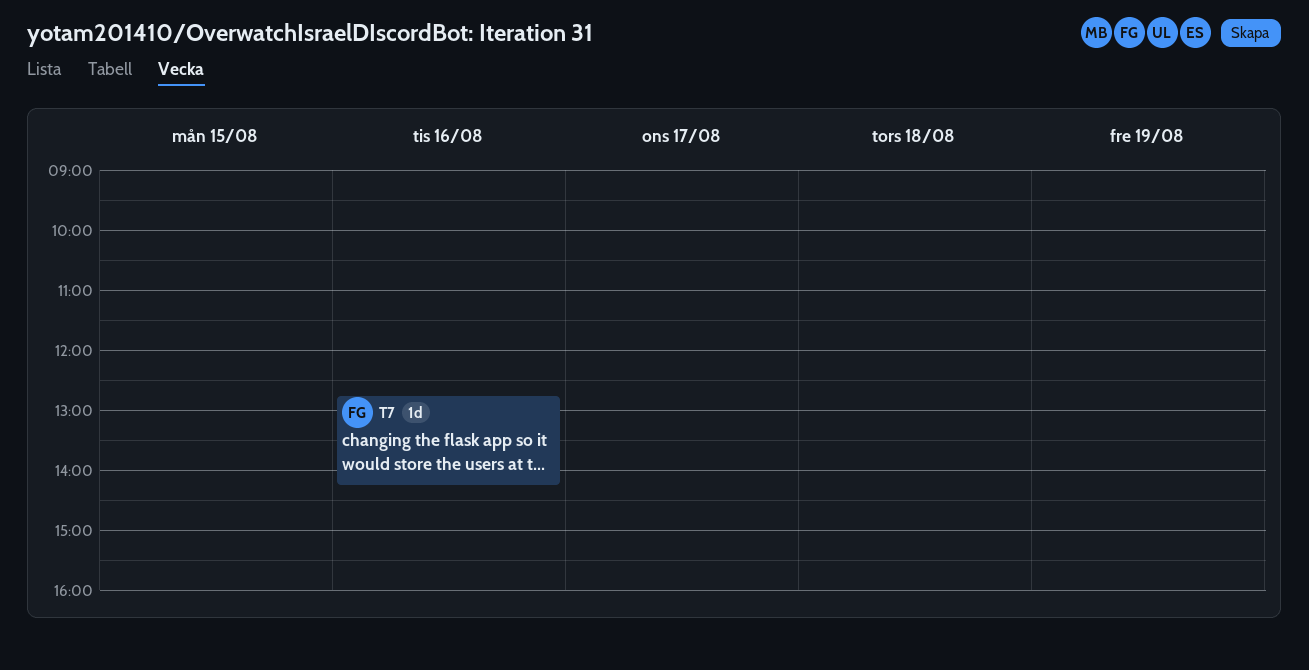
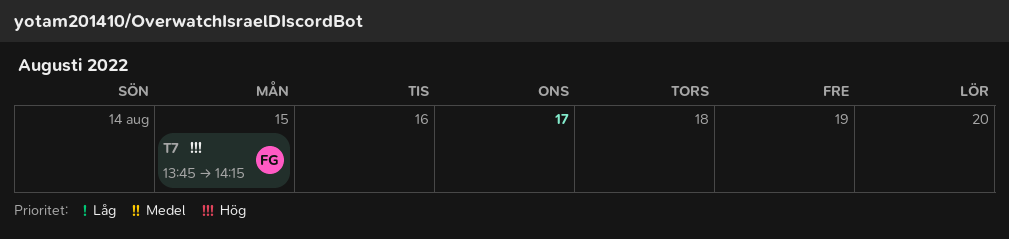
T7, day: Aug 16 -> Aug 15
T7, begins: 12:45 -> 13:45

